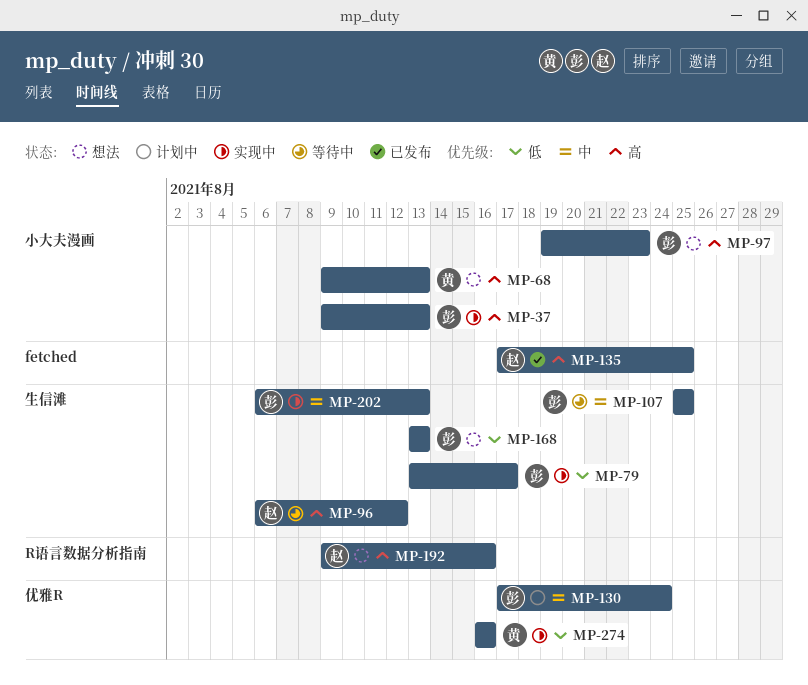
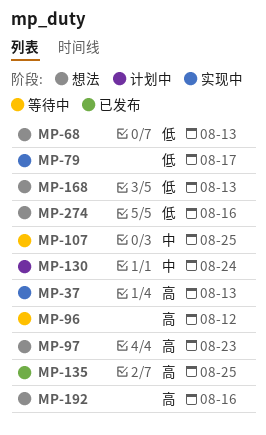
MP-68, priority: 高 -> 低
MP-202: present -> none
MP-274, status: 实现中 -> 想法

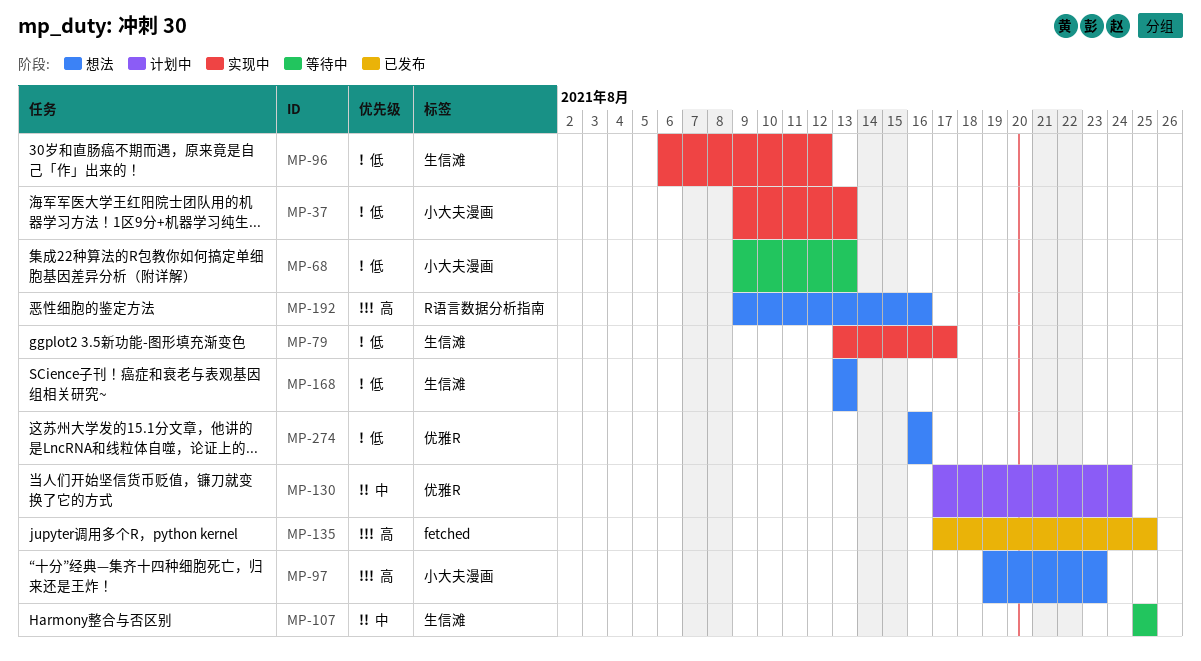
MP-37, priority: 高 -> 低
MP-68, status: 想法 -> 等待中
MP-96, status: 等待中 -> 实现中
MP-96, priority: 高 -> 低

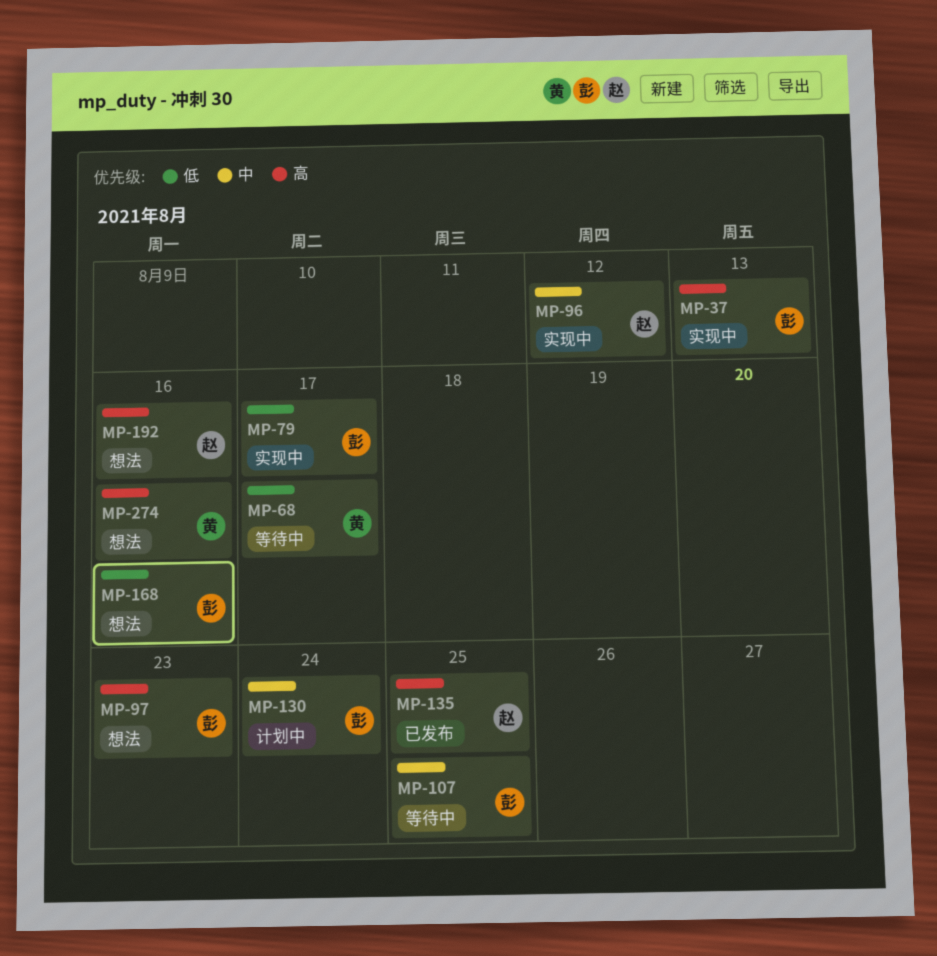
MP-37, priority: 低 -> 高
MP-68, due: Aug 13 -> Aug 17
MP-96, priority: 低 -> 中
MP-168, due: Aug 13 -> Aug 16
MP-274, priority: 低 -> 高

